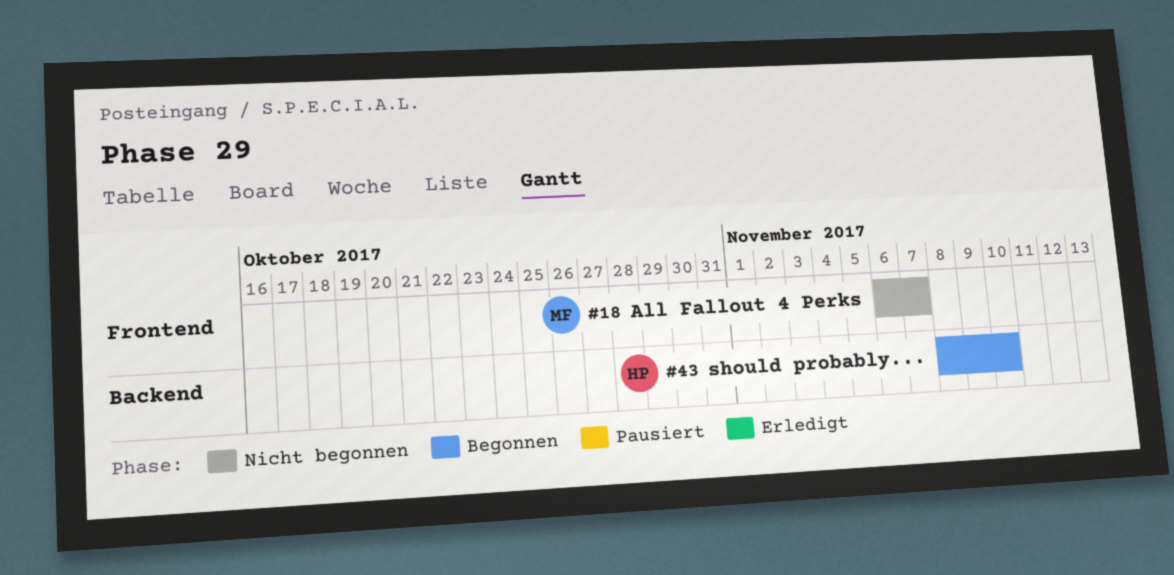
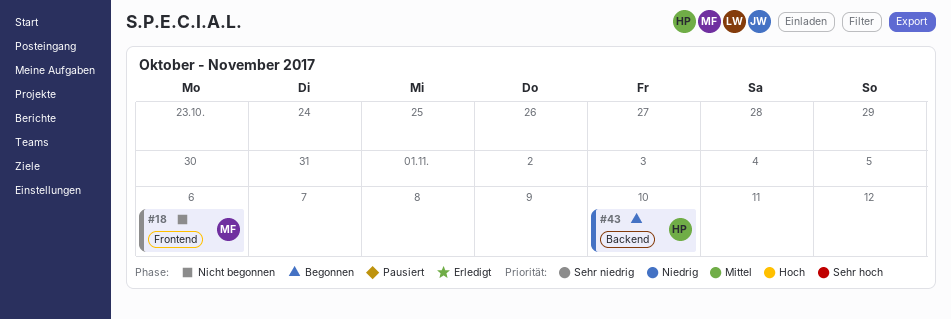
#18, due: Nov 7 -> Nov 6

